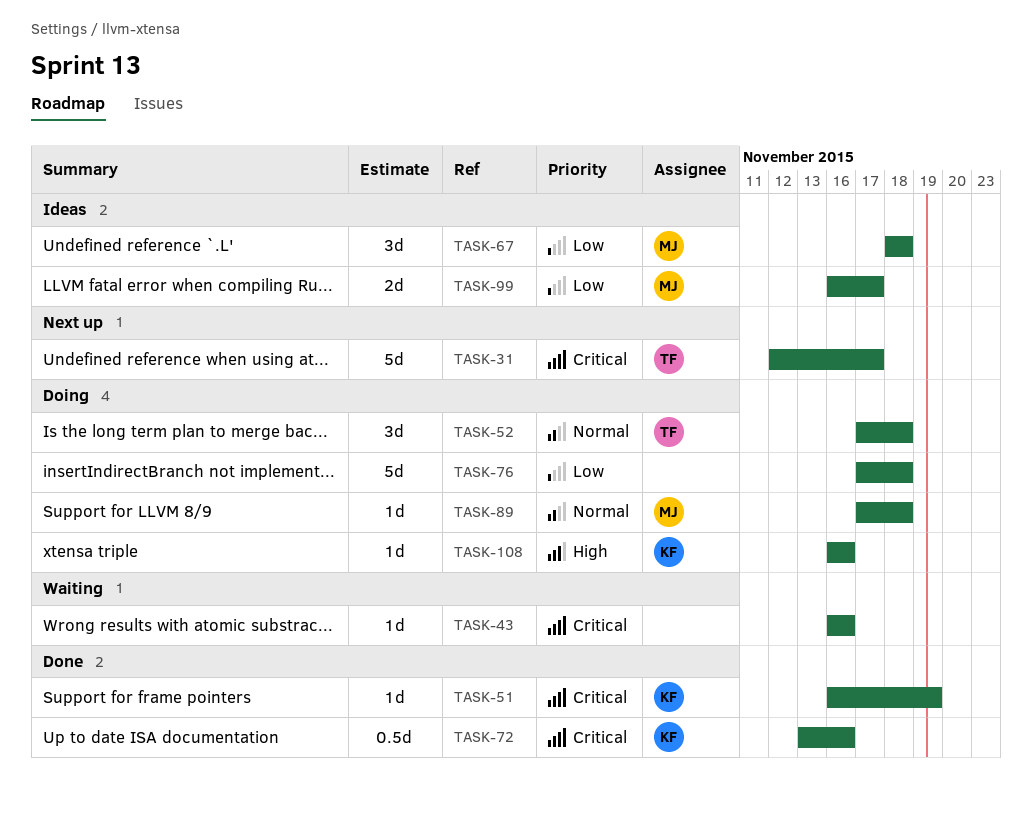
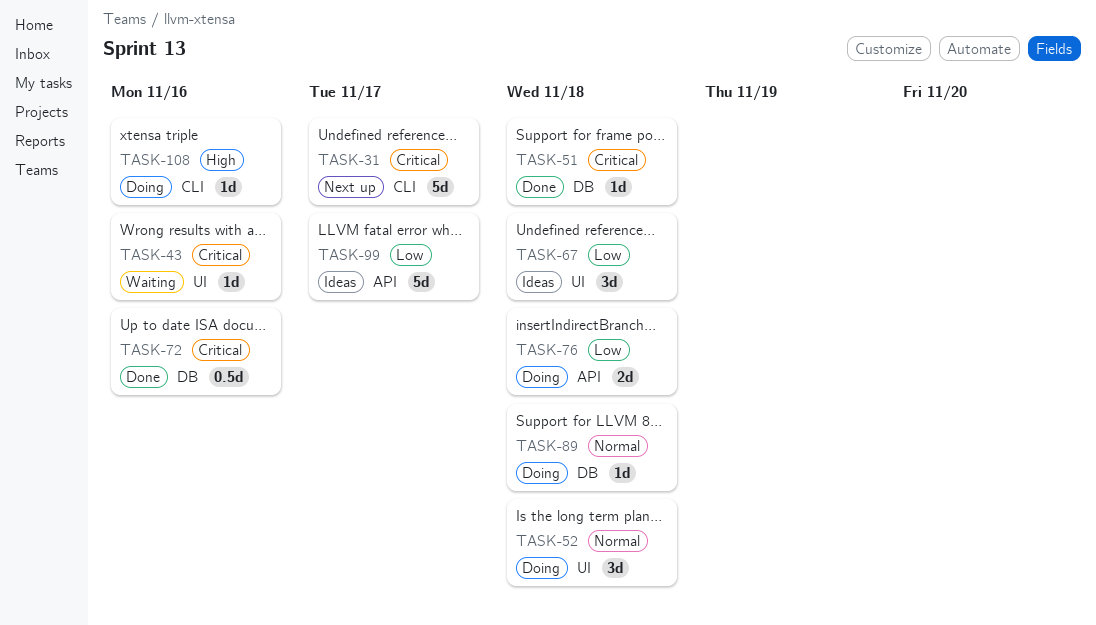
TASK-51, due: Nov 19 -> Nov 18
TASK-76, estimate: 5d -> 2d
TASK-99, estimate: 2d -> 5d

